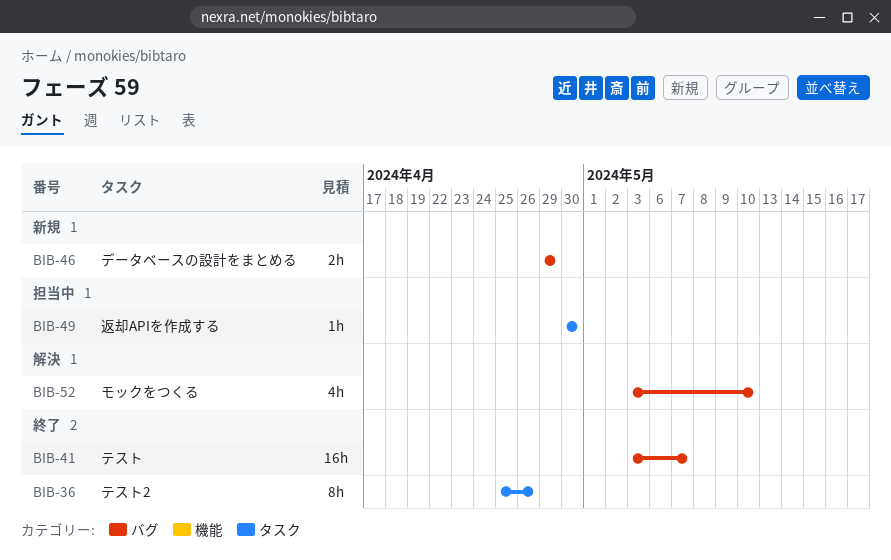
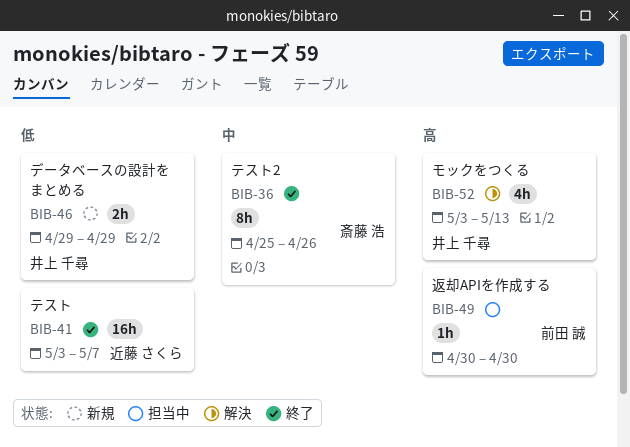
BIB-52, due: May 10 -> May 13

